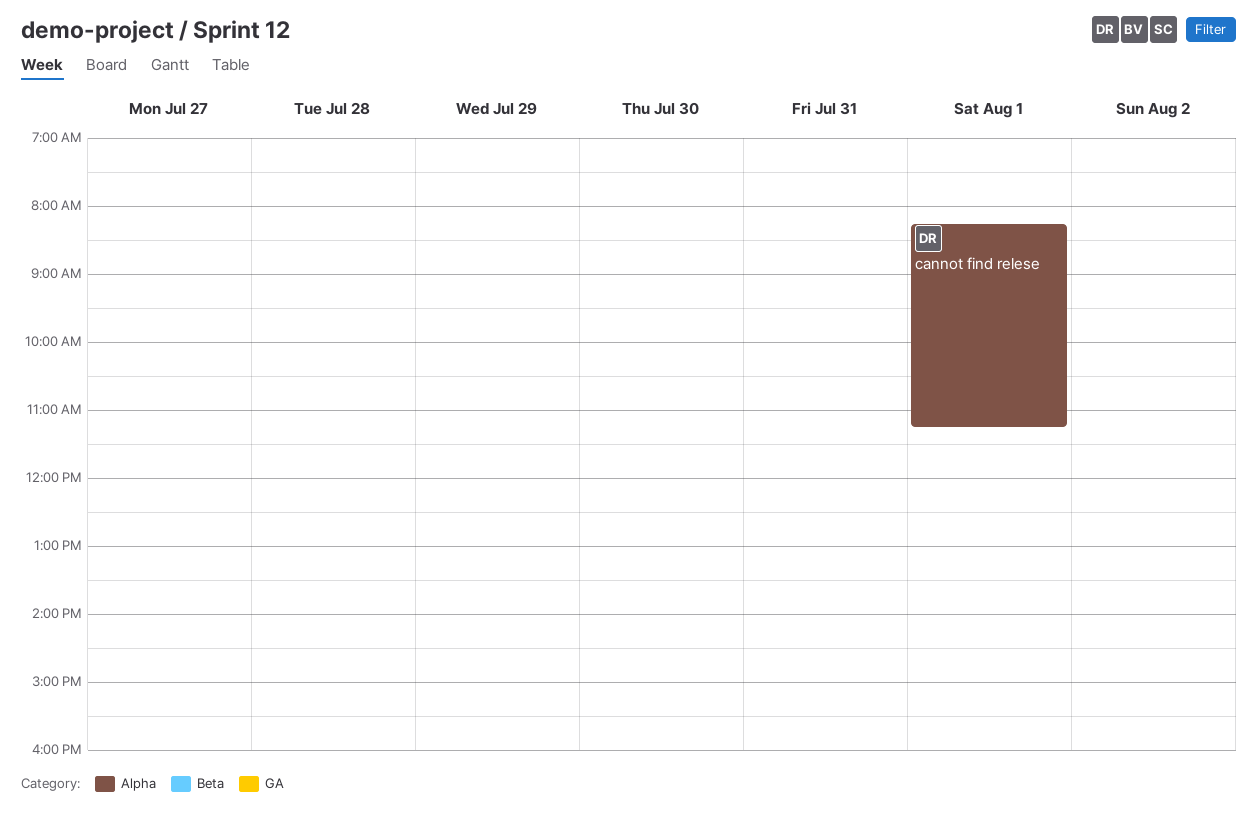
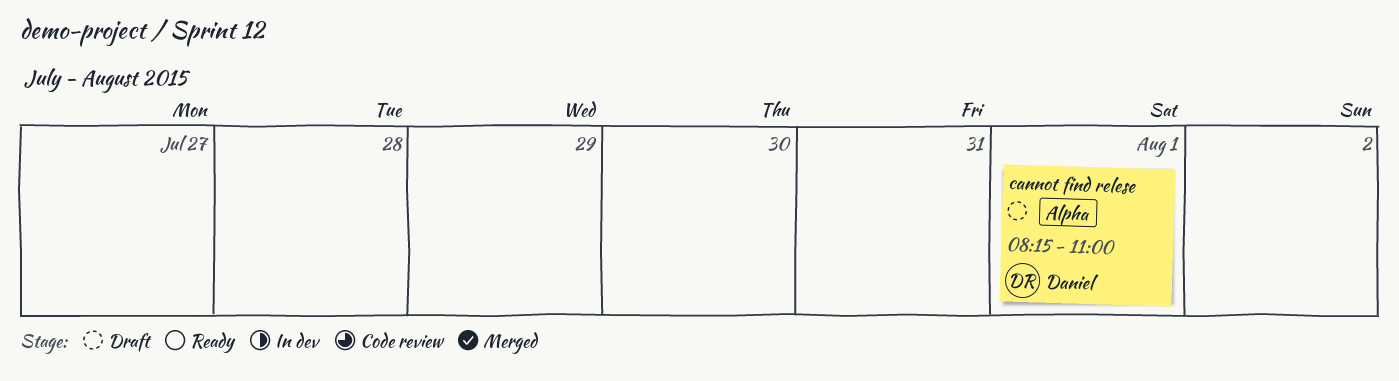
cannot find relese, ends: 11:15 -> 11:00

